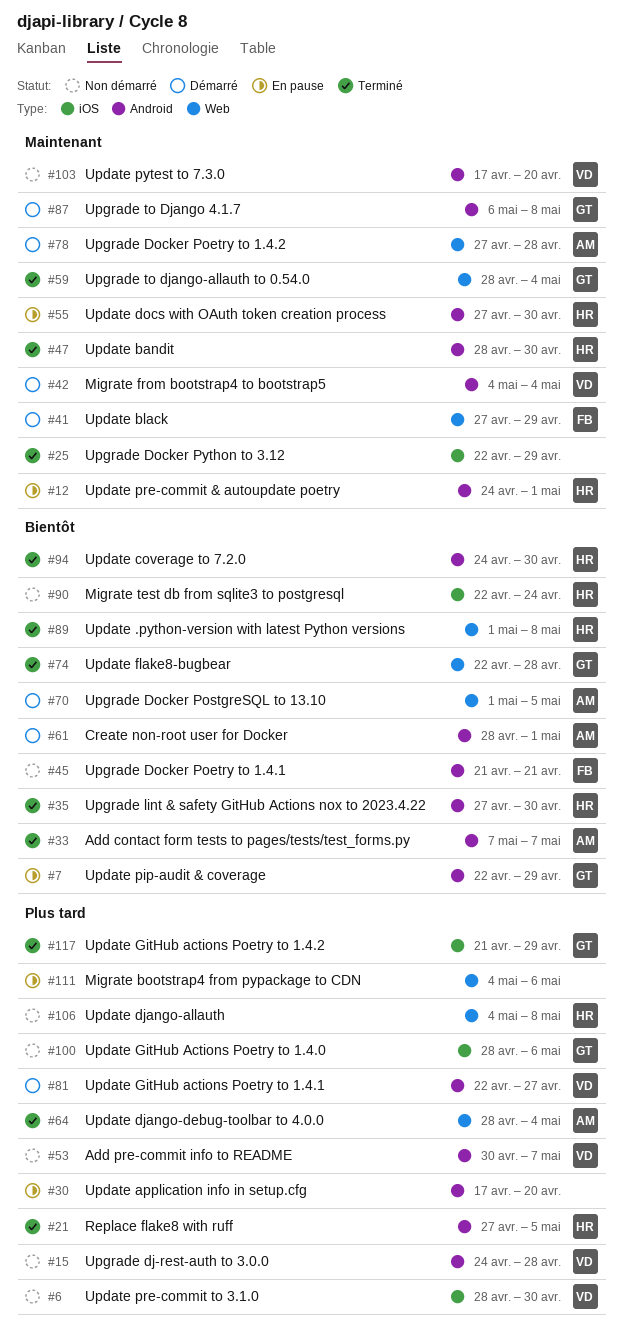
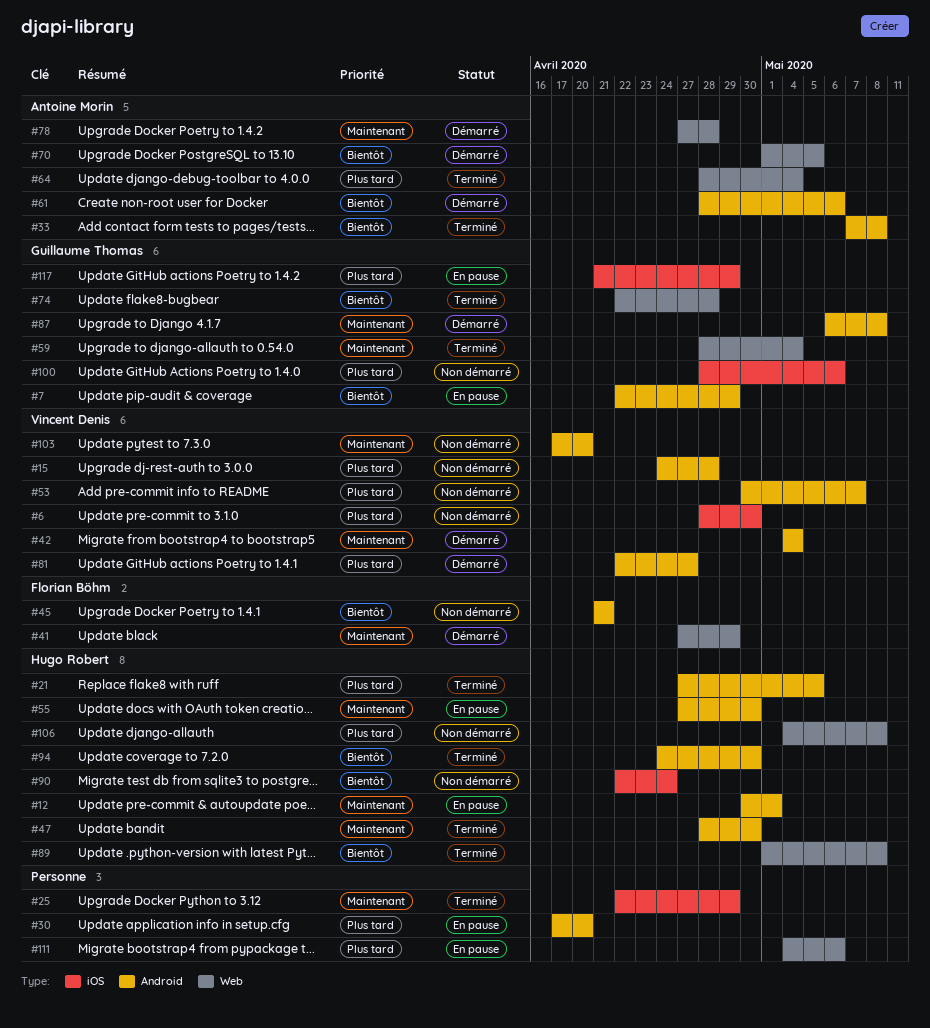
#12, start: Apr 24 -> Apr 30
#33, due: May 7 -> May 8
#35: present -> none
#61, due: May 1 -> May 6
#117, status: Terminé -> En pause

